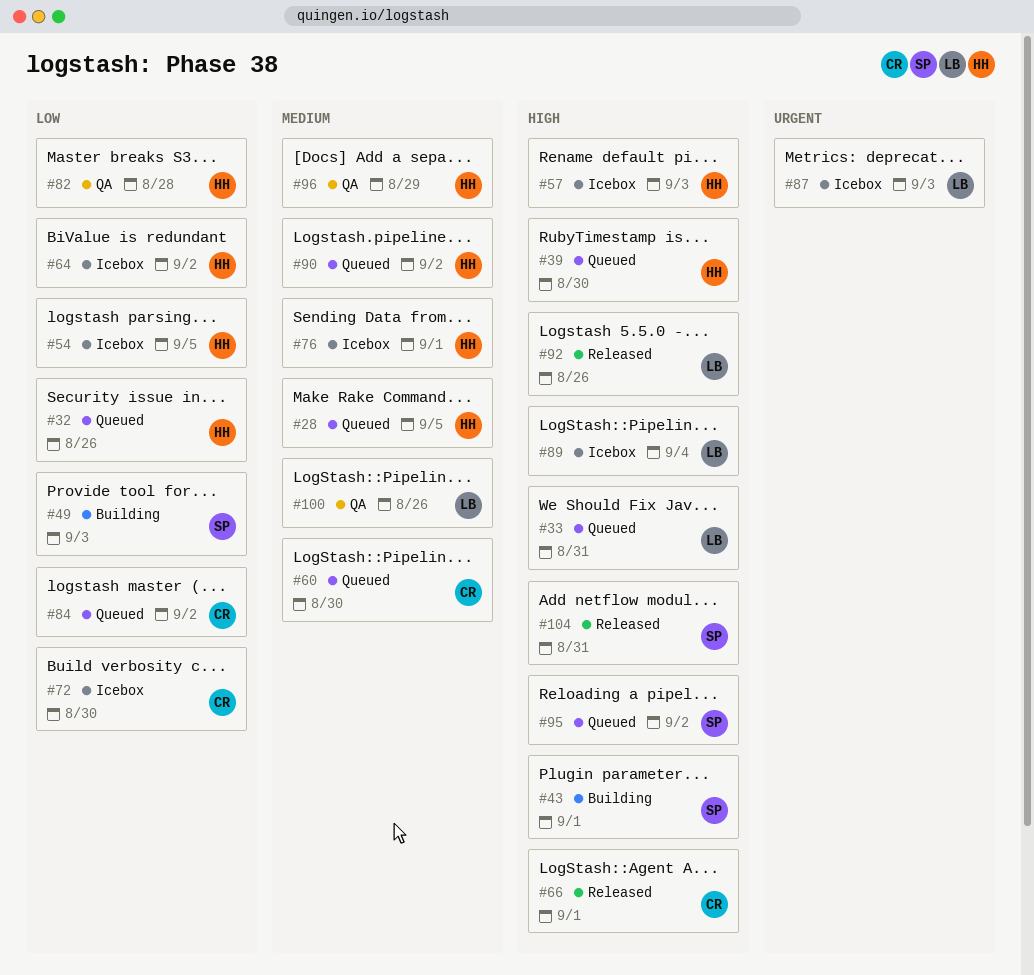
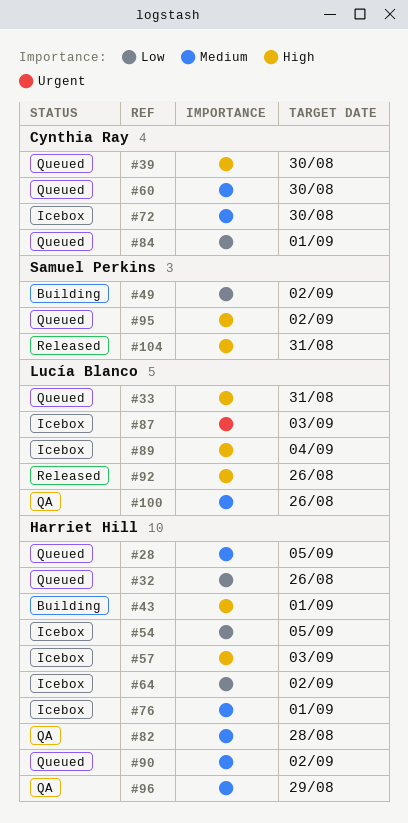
#39, owner: Harriet Hill -> Cynthia Ray
#43, owner: Samuel Perkins -> Harriet Hill
#49, due: Sep 3 -> Sep 2
#66: present -> none
#72, priority: Low -> Medium
#82, priority: Low -> Medium
#84, due: Sep 2 -> Sep 1

